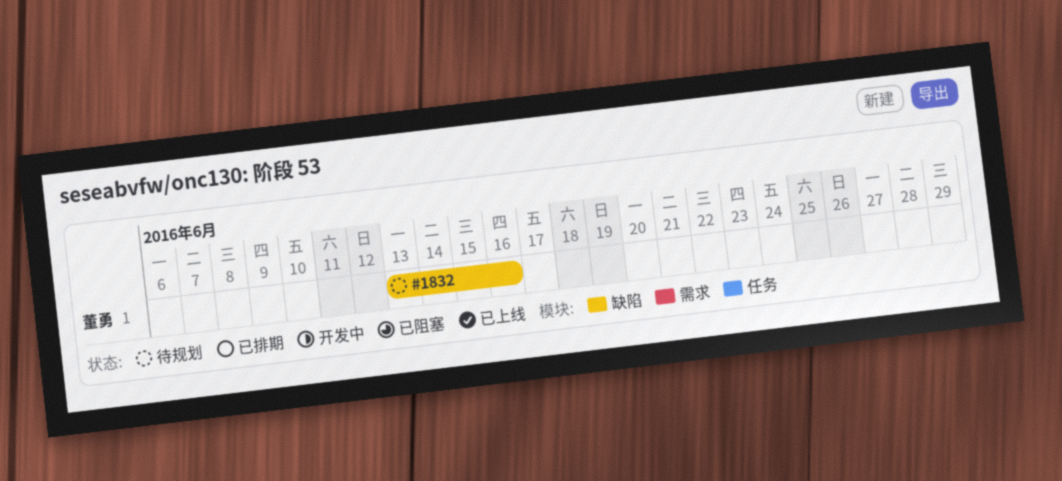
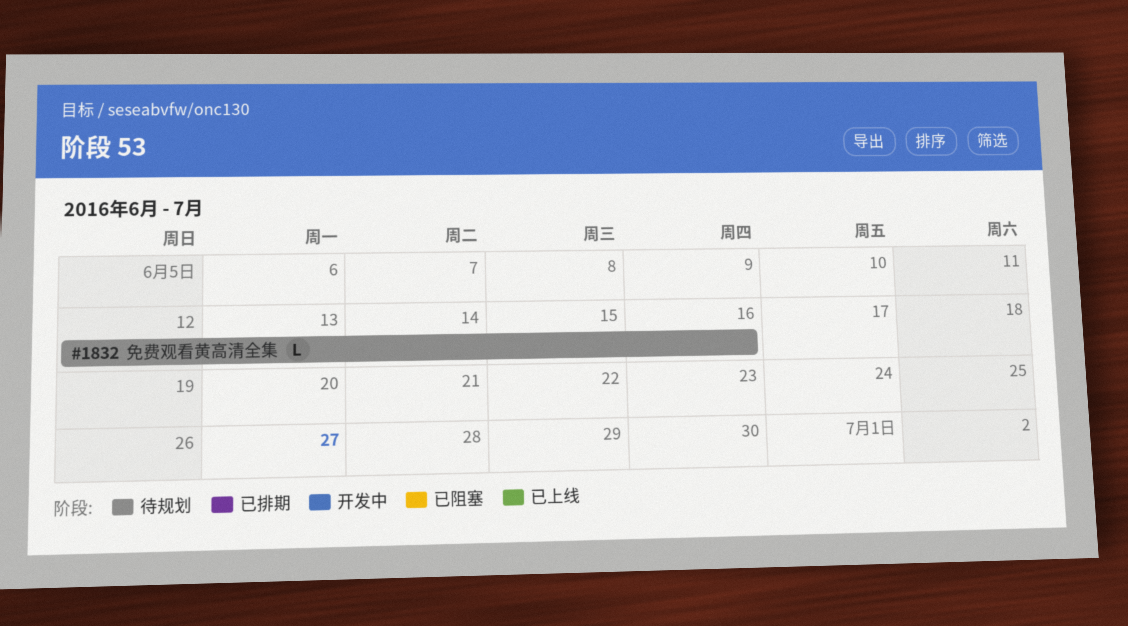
#1832, start: Jun 13 -> Jun 12

